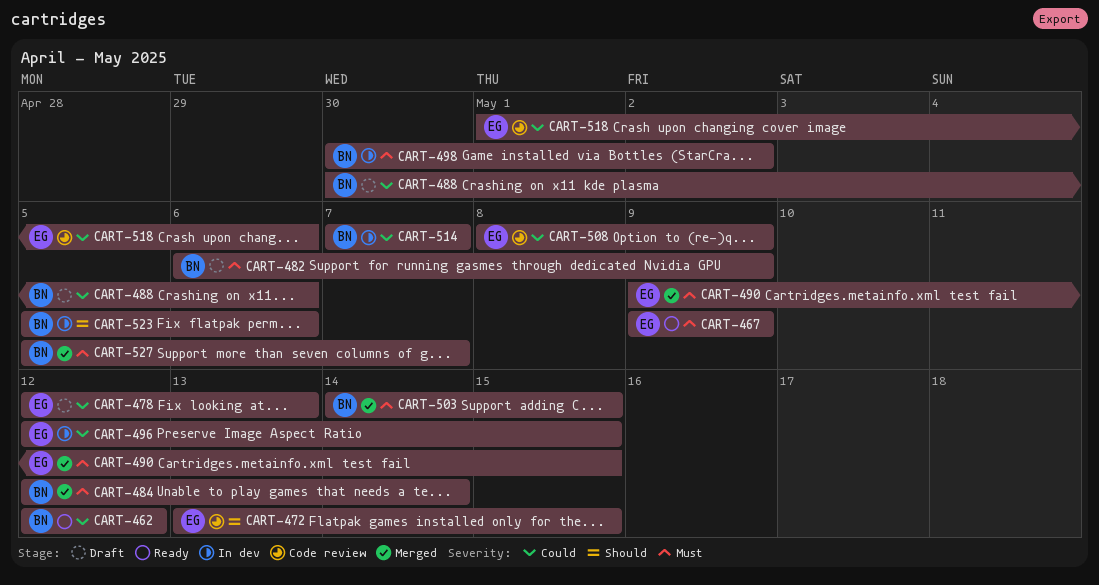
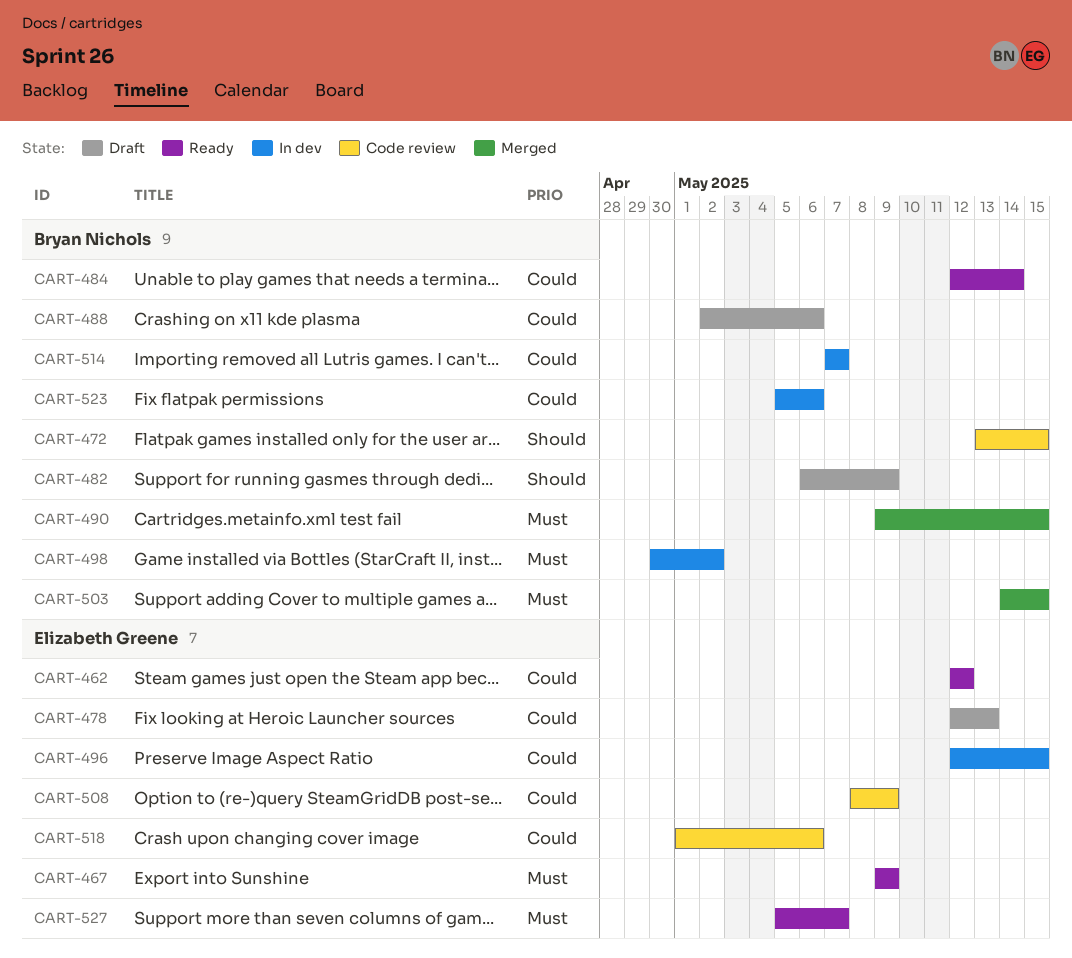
CART-462, owner: Bryan Nichols -> Elizabeth Greene
CART-472, owner: Elizabeth Greene -> Bryan Nichols
CART-482, priority: Must -> Should
CART-484, status: Merged -> Ready
CART-484, priority: Must -> Could
CART-488, start: Apr 30 -> May 2
CART-490, owner: Elizabeth Greene -> Bryan Nichols
CART-523, priority: Should -> Could
CART-527, status: Merged -> Ready
CART-527, owner: Bryan Nichols -> Elizabeth Greene

